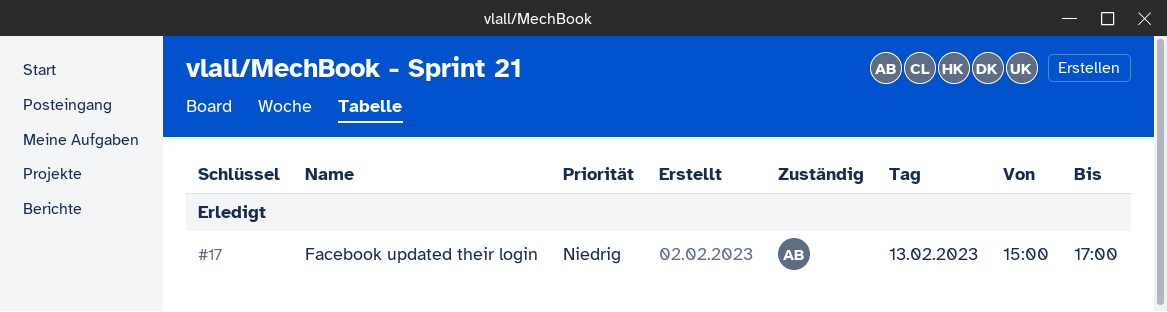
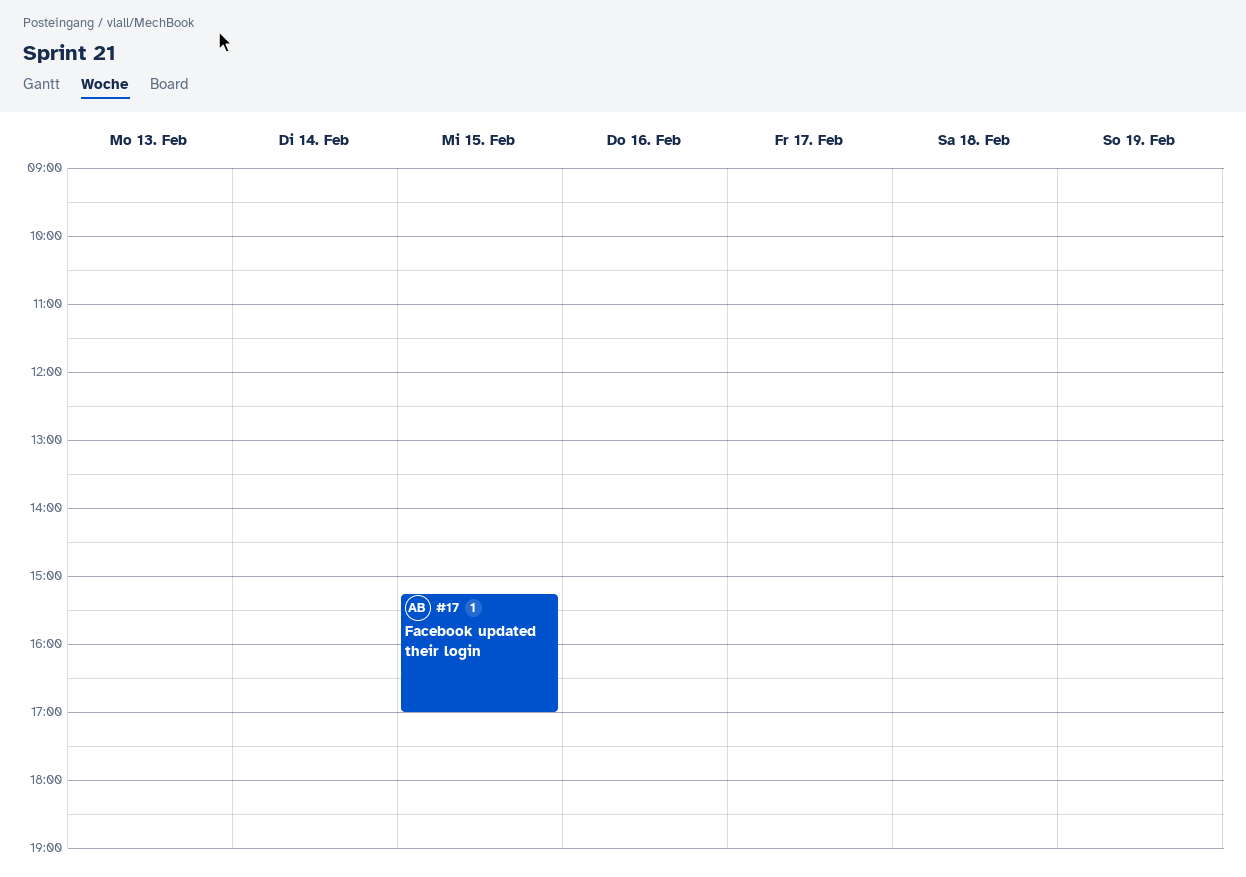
#17, day: Feb 13 -> Feb 15
#17, begins: 15:00 -> 15:15

